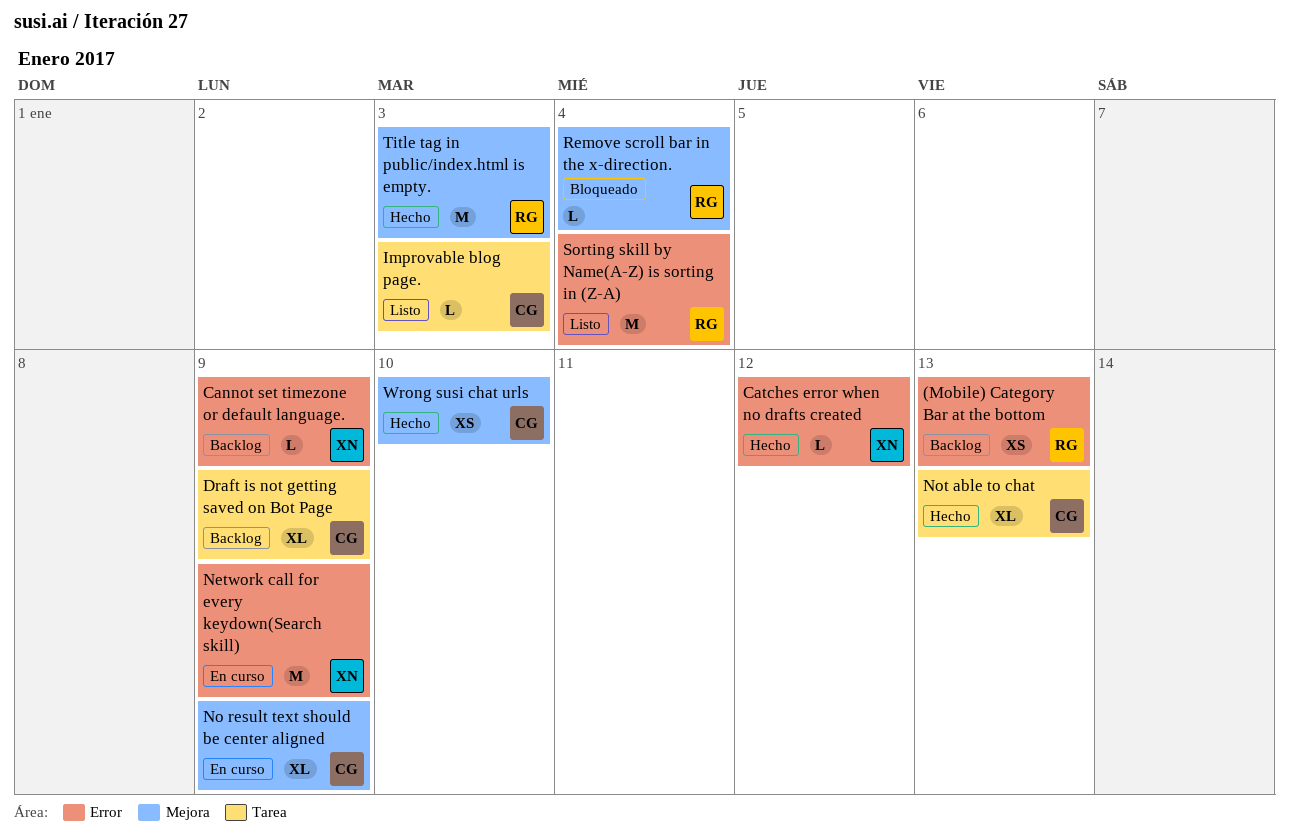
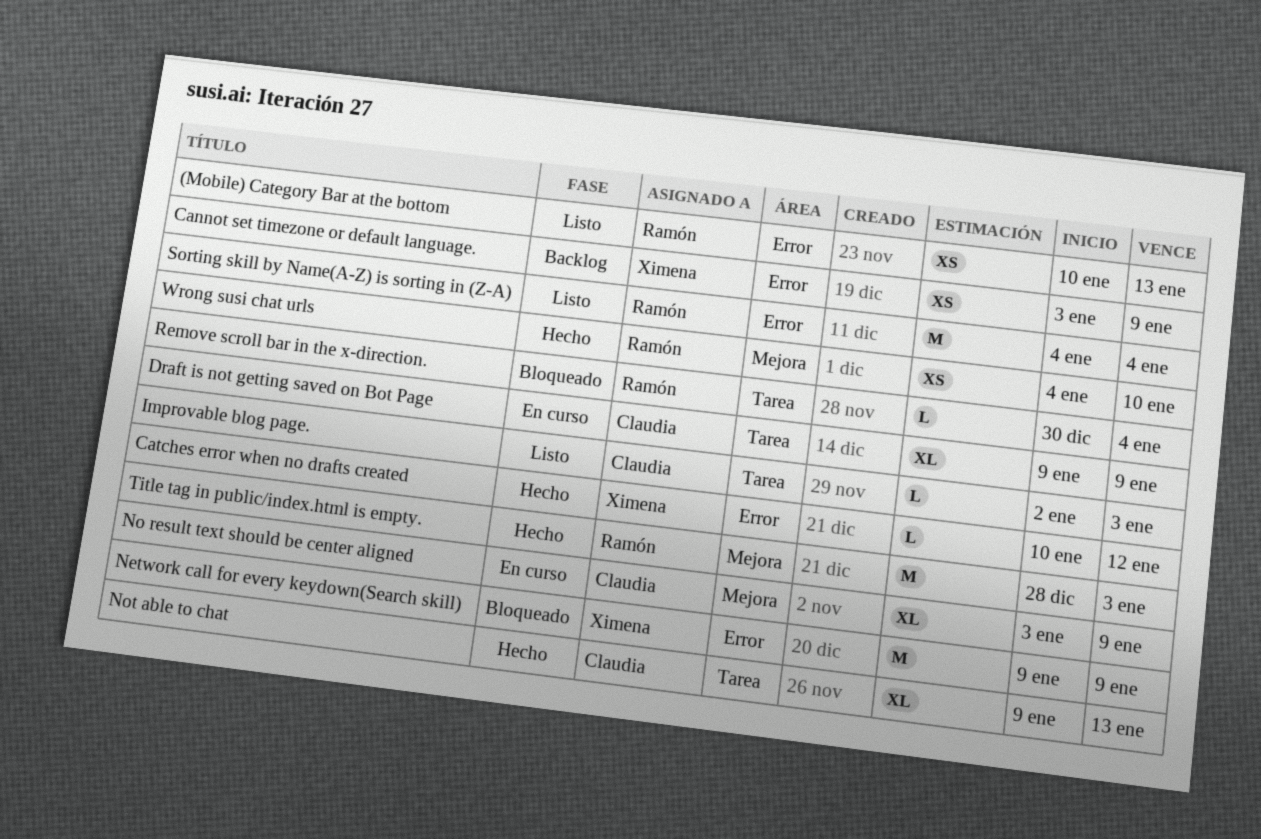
(Mobile) Category Bar at the bottom, status: Backlog -> Listo
Cannot set timezone or default language., estimate: L -> XS
Draft is not getting saved on Bot Page, status: Backlog -> En curso
Network call for every keydown(Search skill), status: En curso -> Bloqueado
Remove scroll bar in the x-direction., label: Mejora -> Tarea
Wrong susi chat urls, owner: Claudia -> Ramón

